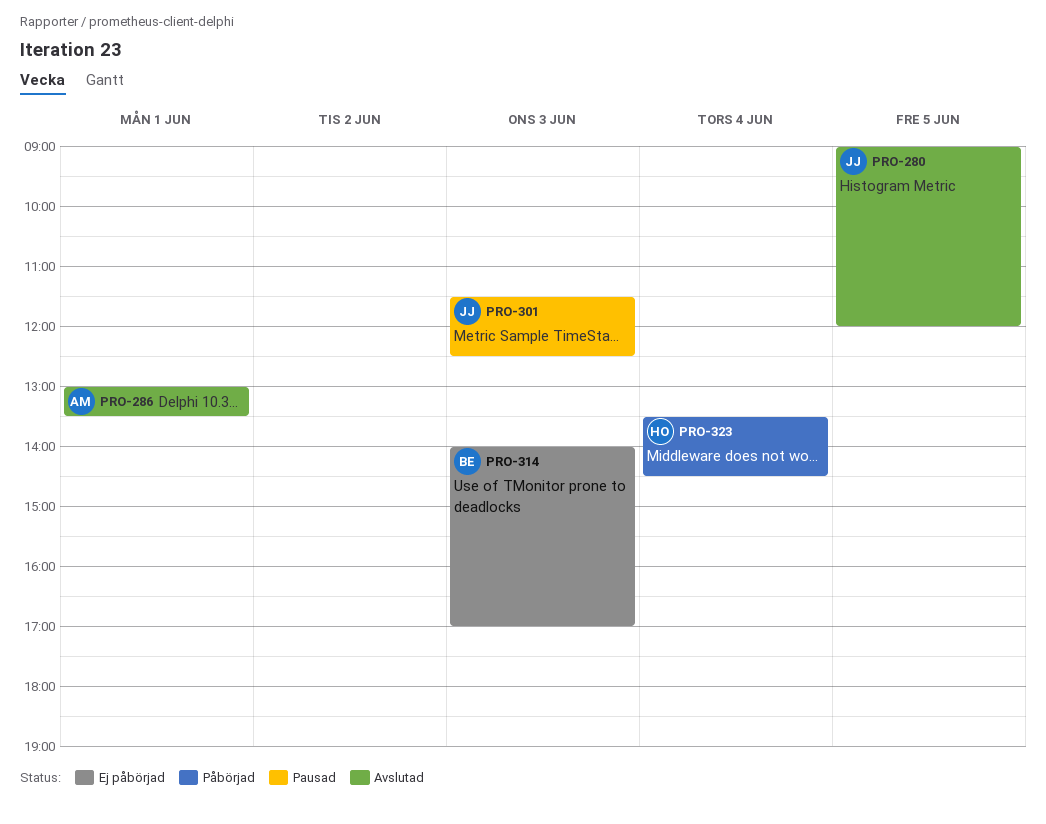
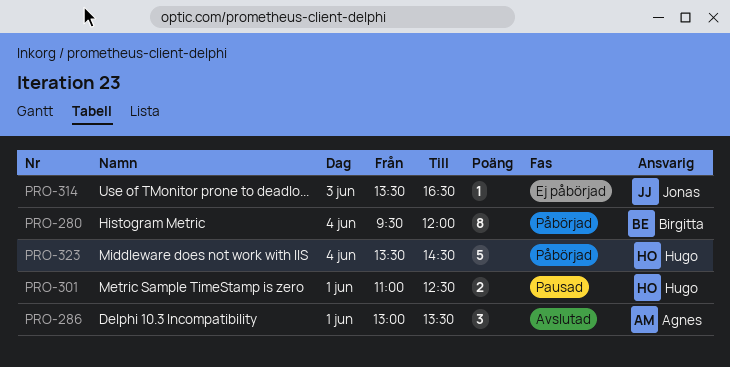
PRO-280, status: Avslutad -> Påbörjad
PRO-280, owner: Jonas -> Birgitta
PRO-280, day: Jun 5 -> Jun 4
PRO-280, begins: 09:00 -> 09:30
PRO-301, owner: Jonas -> Hugo
PRO-301, day: Jun 3 -> Jun 1
PRO-301, begins: 11:30 -> 11:00
PRO-314, owner: Birgitta -> Jonas
PRO-314, begins: 14:00 -> 13:30
PRO-314, ends: 17:00 -> 16:30

